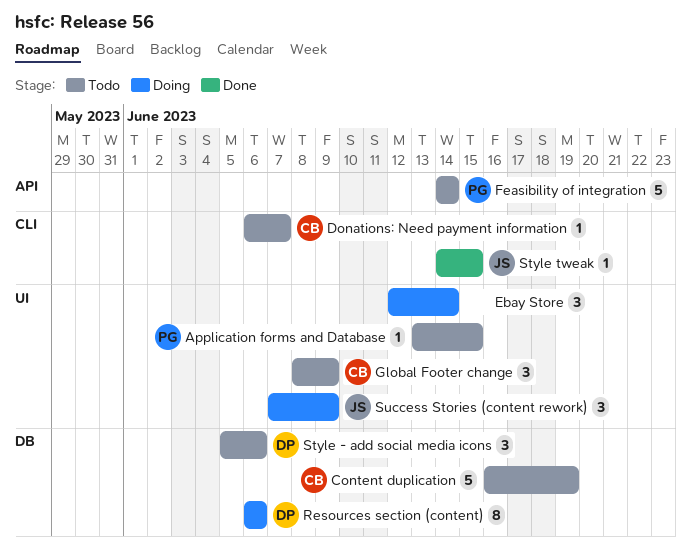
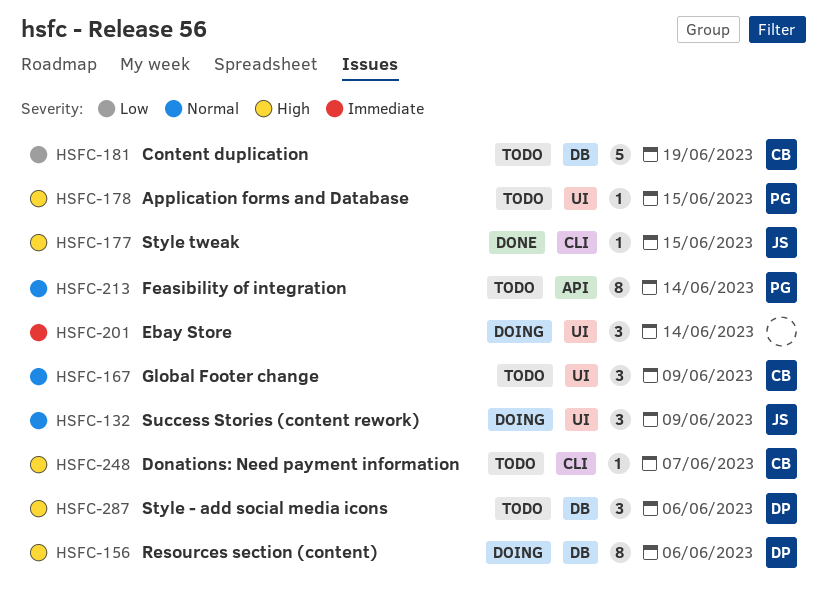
Feasibility of integration, estimate: 5 -> 8

